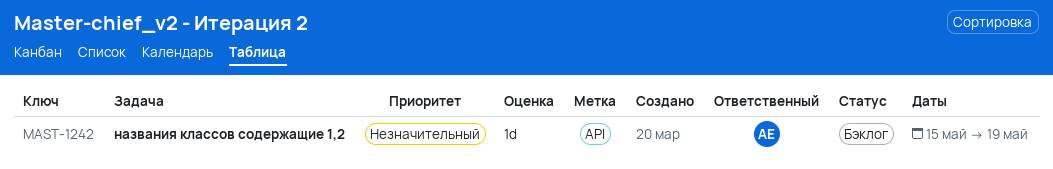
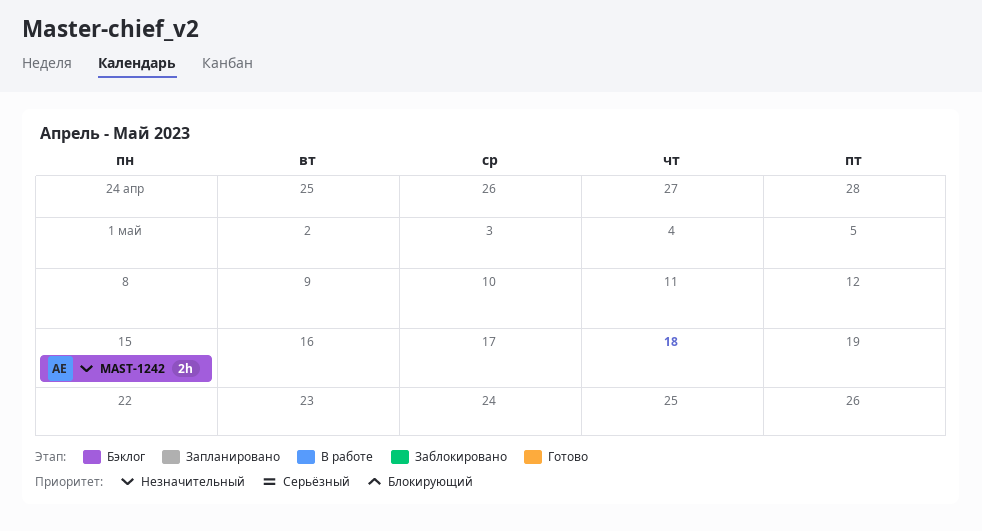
MAST-1242, estimate: 1d -> 2h
MAST-1242, due: May 19 -> May 15

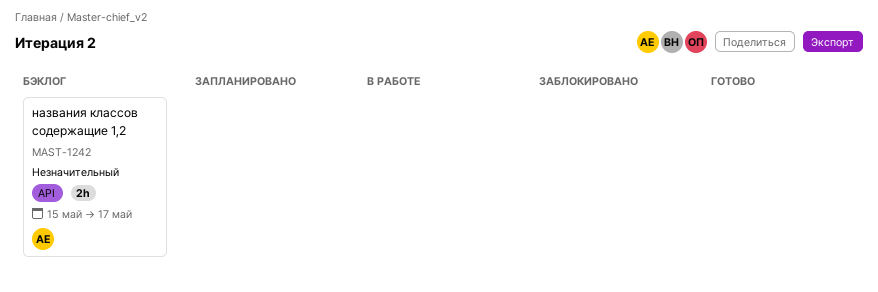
MAST-1242, due: May 15 -> May 17

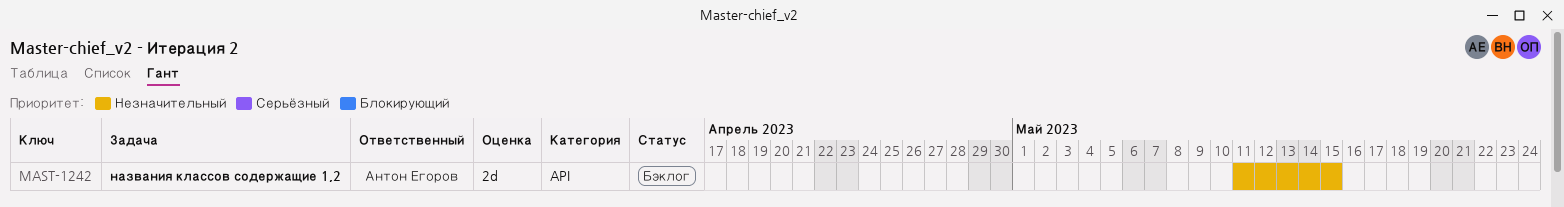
MAST-1242, estimate: 2h -> 2d
MAST-1242, start: May 15 -> May 11
MAST-1242, due: May 17 -> May 15

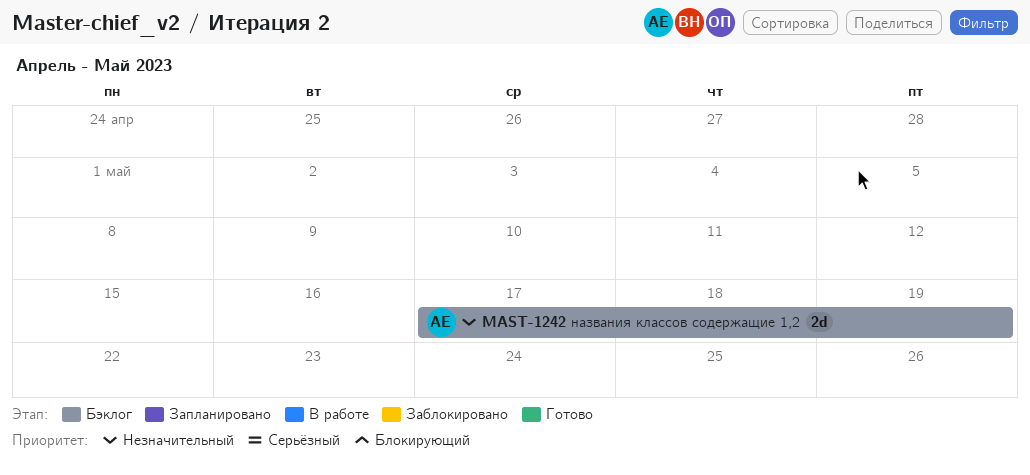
MAST-1242, start: May 11 -> May 17
MAST-1242, due: May 15 -> May 19

